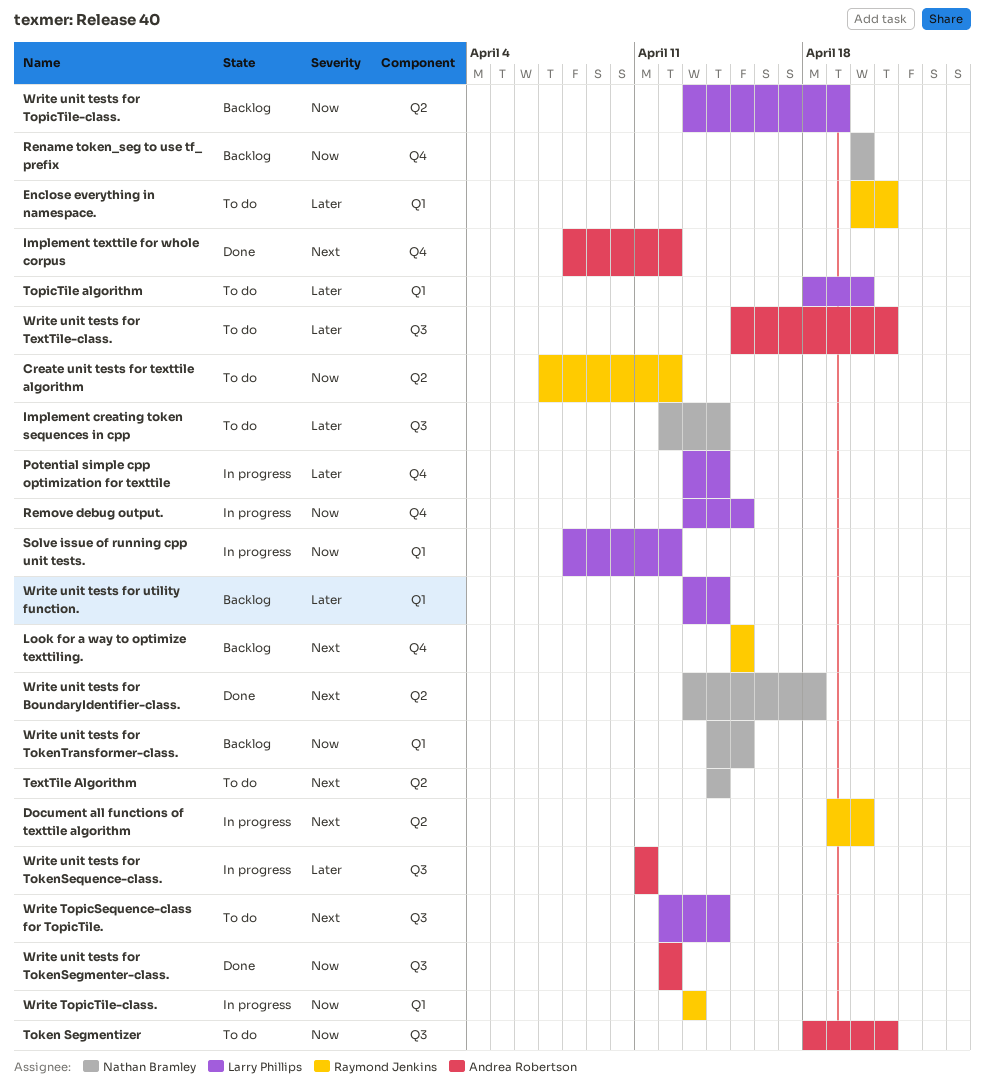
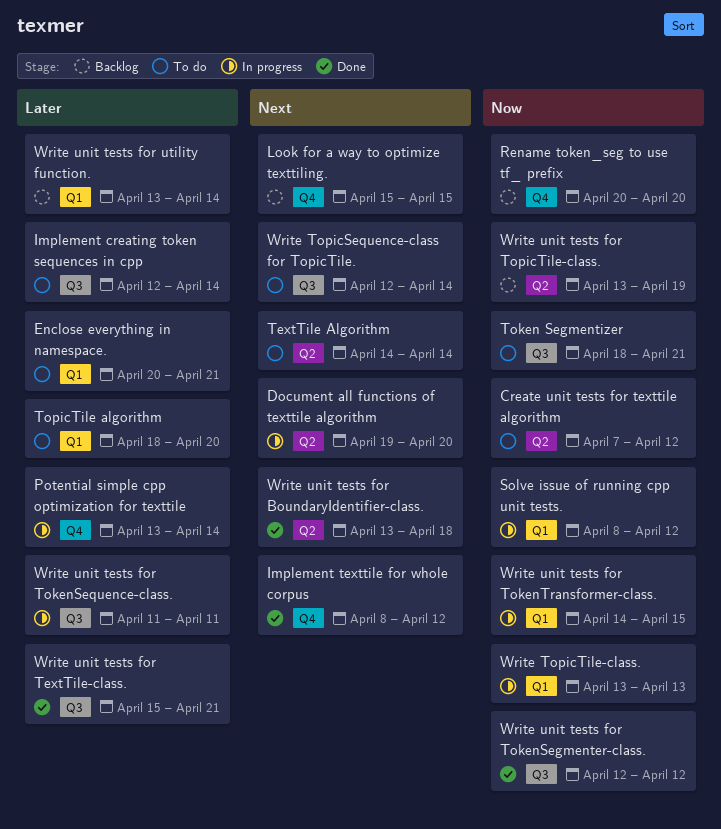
Remove debug output.: present -> none
Write unit tests for TextTile-class., status: To do -> Done
Write unit tests for TokenTransformer-class., status: Backlog -> In progress

